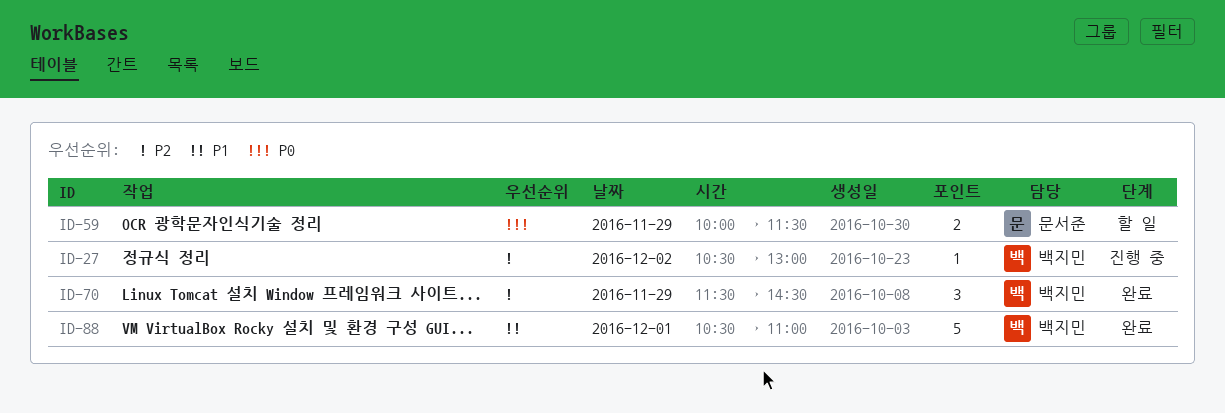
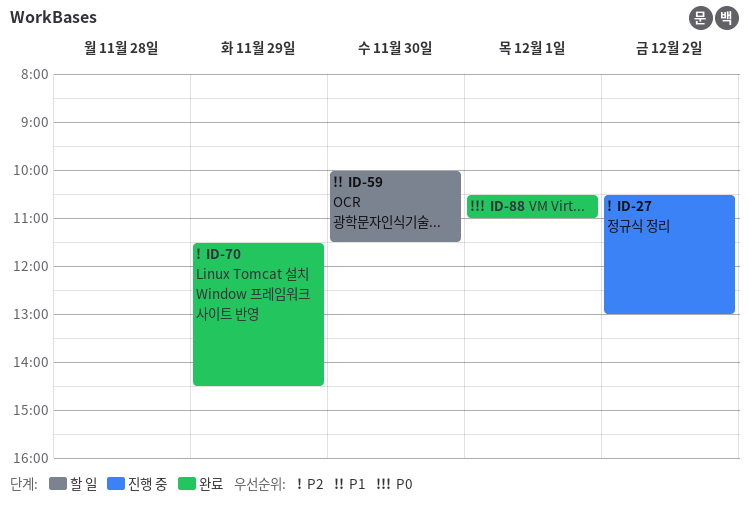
ID-59, priority: P0 -> P1
ID-59, day: Nov 29 -> Nov 30
ID-88, priority: P1 -> P0

